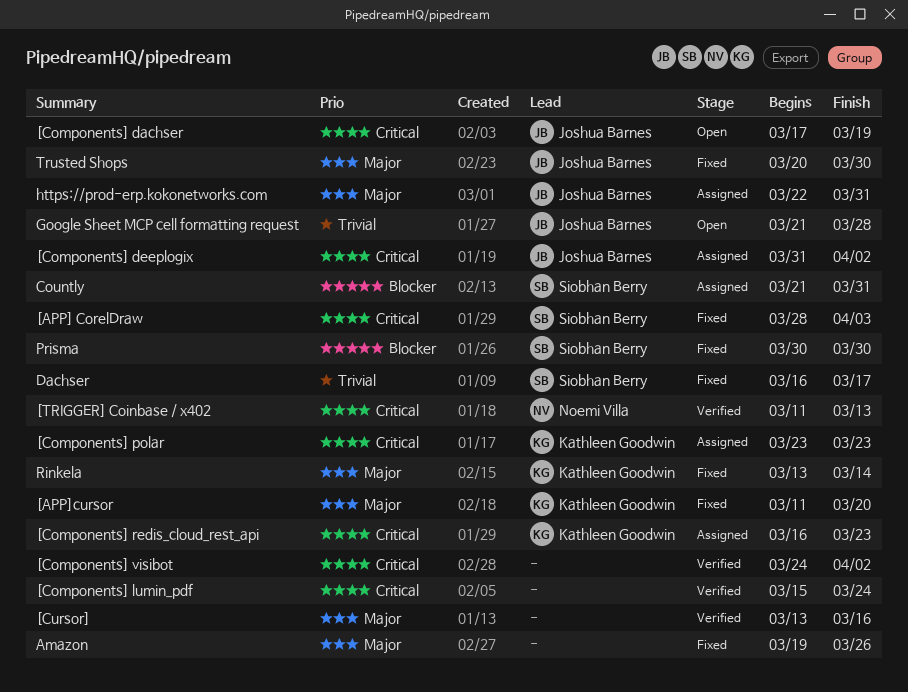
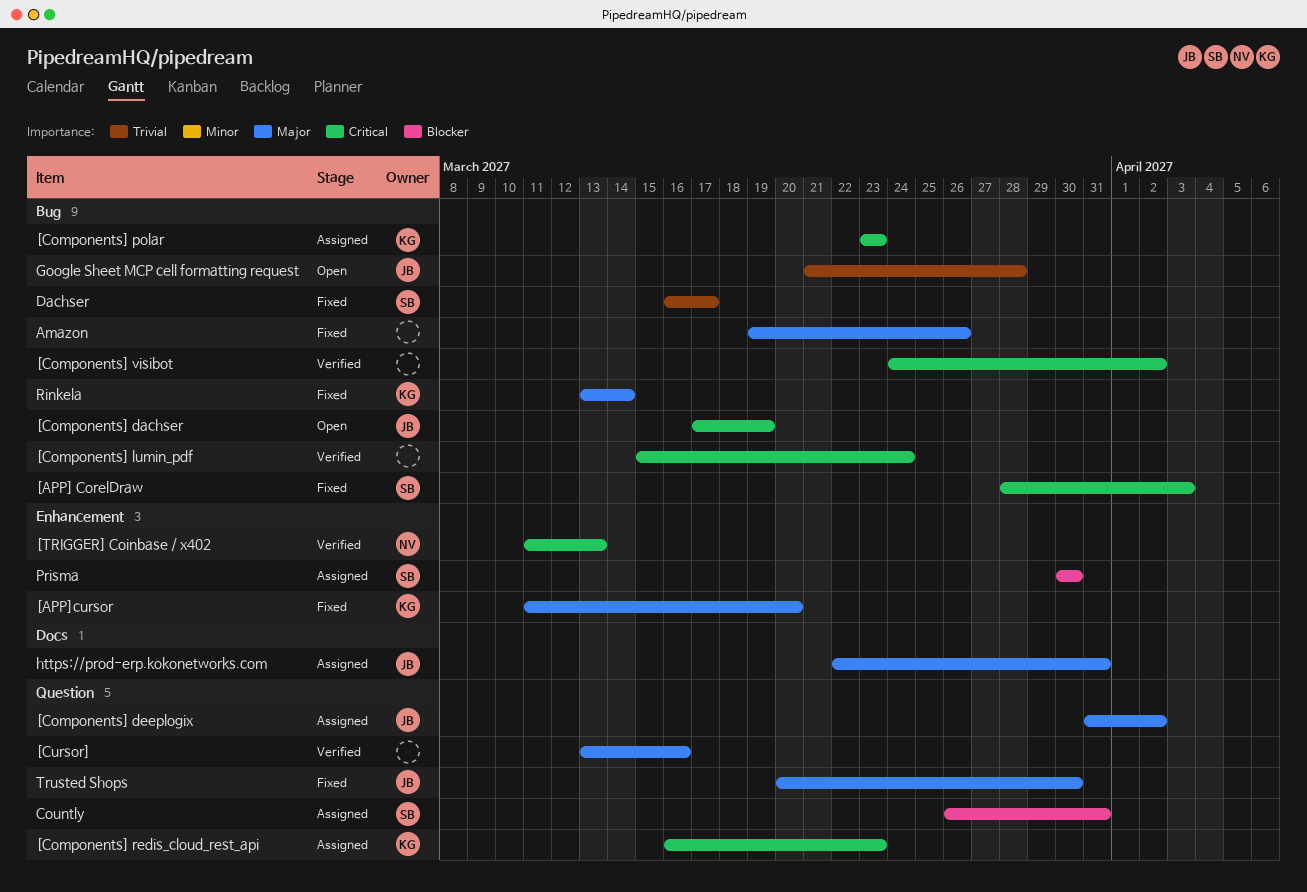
[Components] deeplogix, priority: Critical -> Major
Countly, start: Mar 21 -> Mar 26
Prisma, status: Fixed -> Assigned

